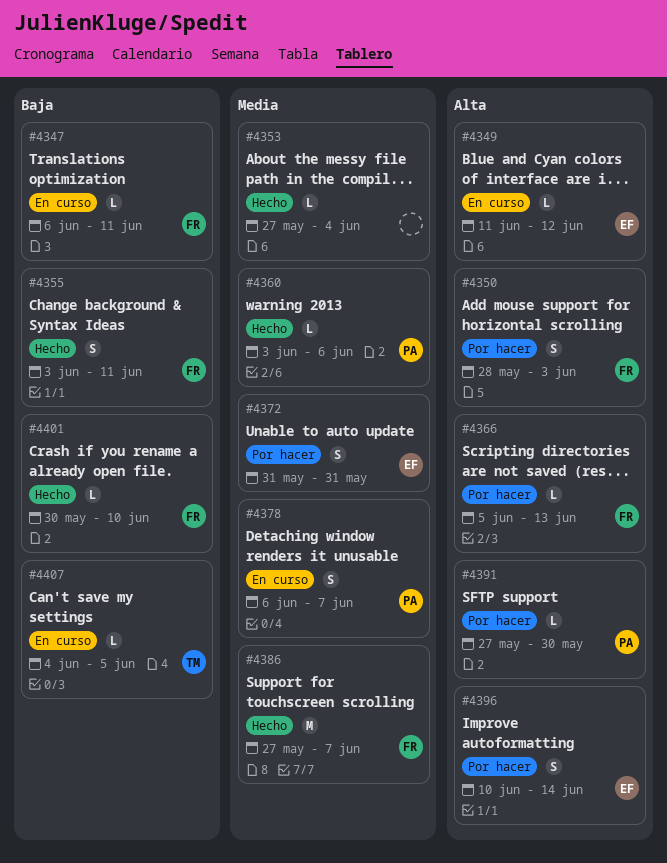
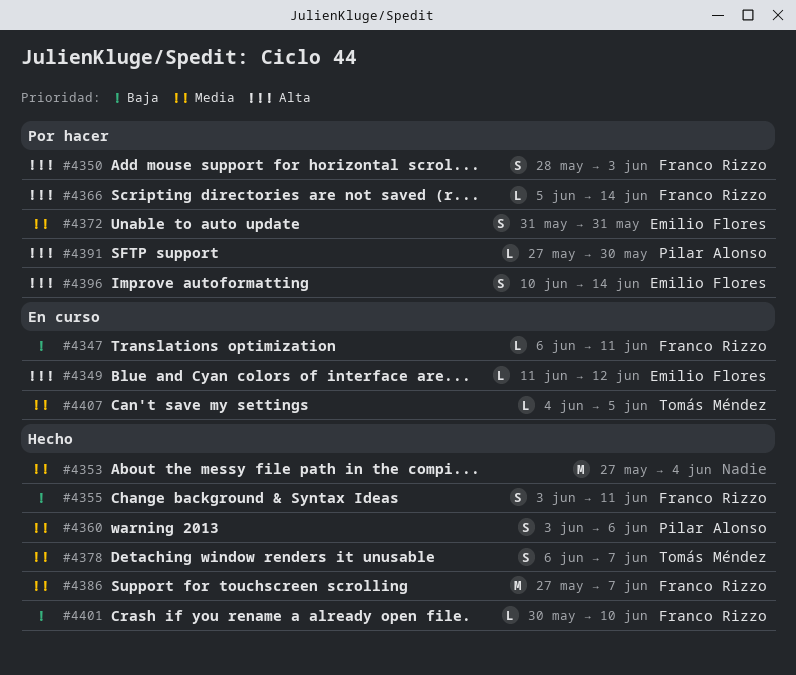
#4353, estimate: L -> M
#4360, estimate: L -> S
#4366, due: Jun 13 -> Jun 14
#4378, status: En curso -> Hecho
#4378, owner: Pilar Alonso -> Tomás Méndez
#4407, priority: Baja -> Media

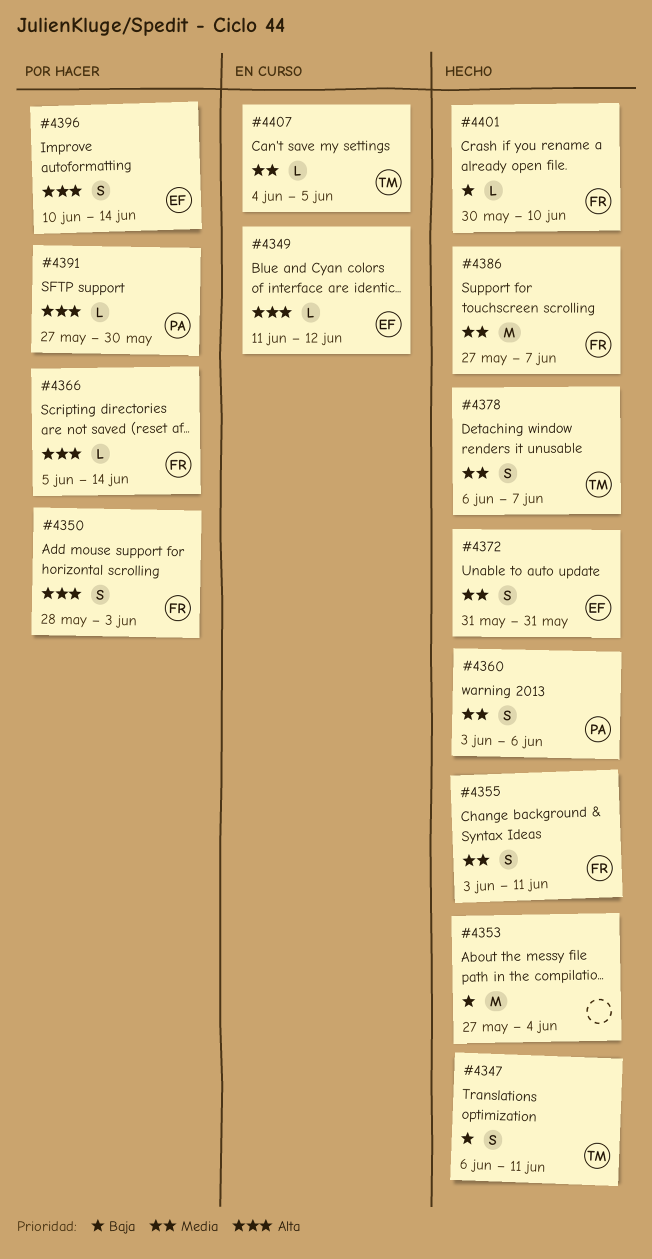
#4347, status: En curso -> Hecho
#4347, owner: Franco Rizzo -> Tomás Méndez
#4347, estimate: L -> S
#4353, priority: Media -> Baja
#4355, priority: Baja -> Media
#4372, status: Por hacer -> Hecho

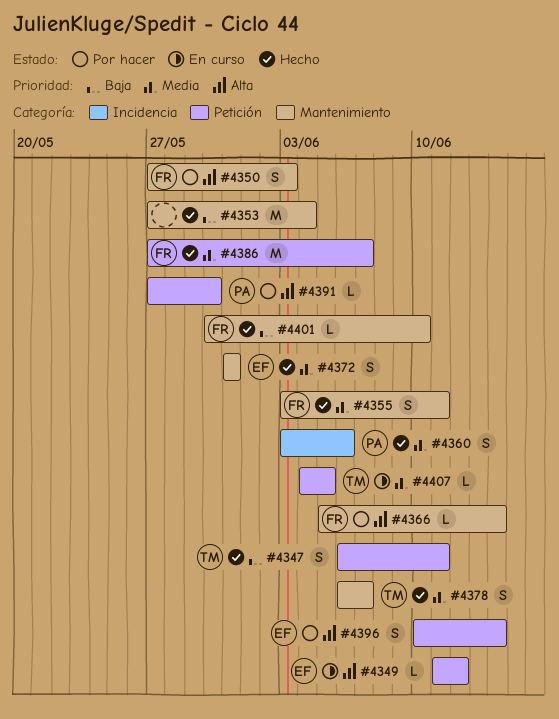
#4350, start: May 28 -> May 27

